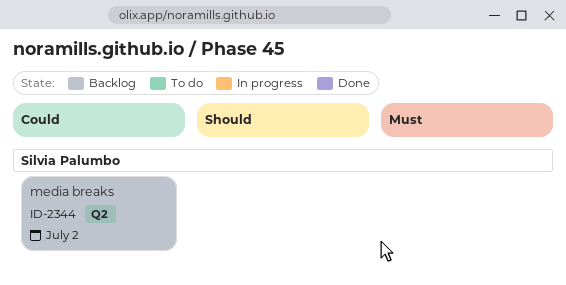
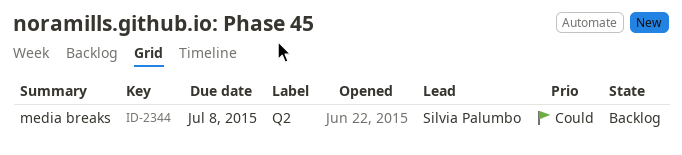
ID-2344, due: Jul 2 -> Jul 8

